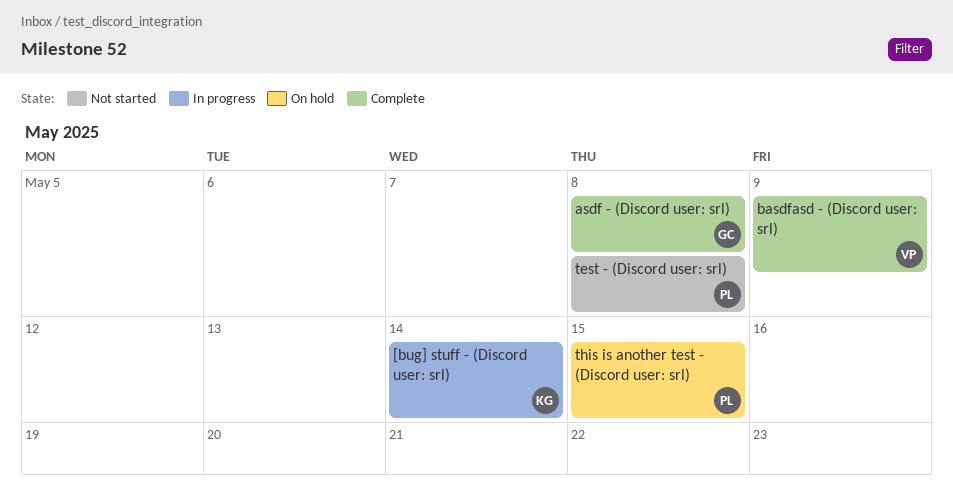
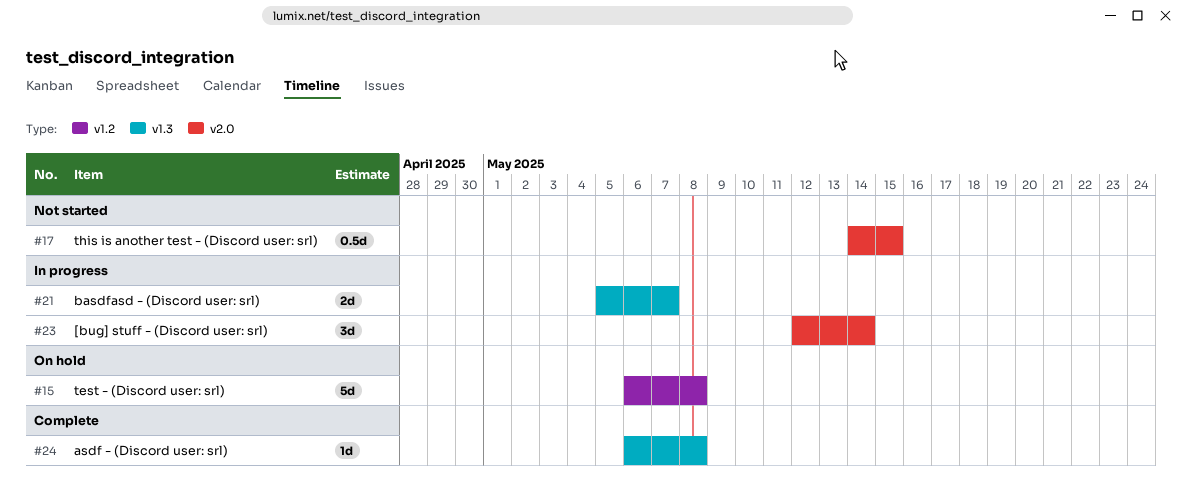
basdfasd - (Discord user: srl), status: Complete -> In progress
basdfasd - (Discord user: srl), due: May 9 -> May 7
test - (Discord user: srl), status: Not started -> On hold
this is another test - (Discord user: srl), status: On hold -> Not started

